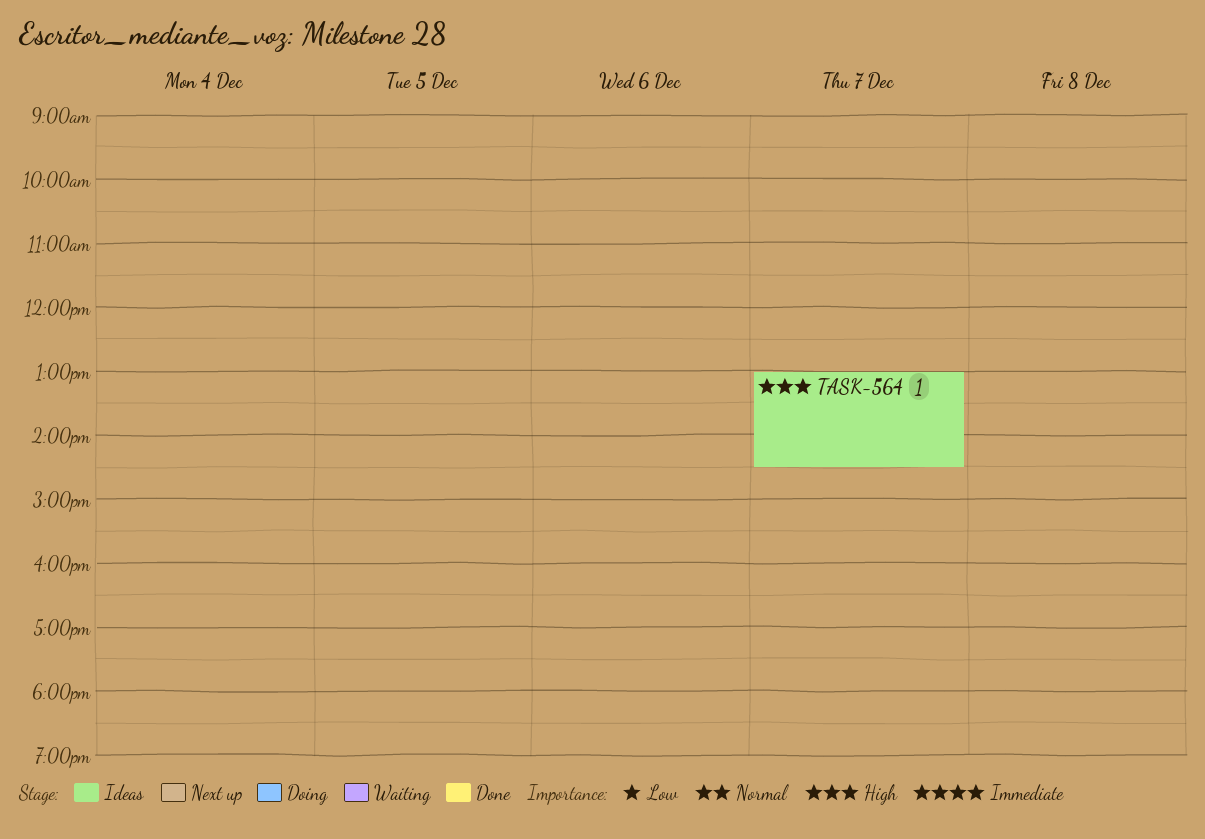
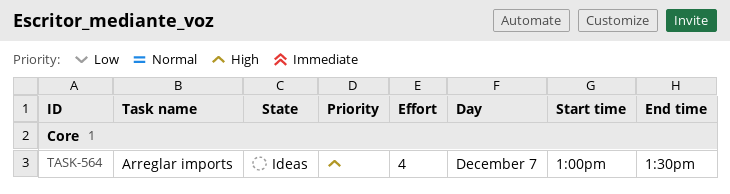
TASK-564, estimate: 1 -> 4
TASK-564, ends: 14:30 -> 13:30

